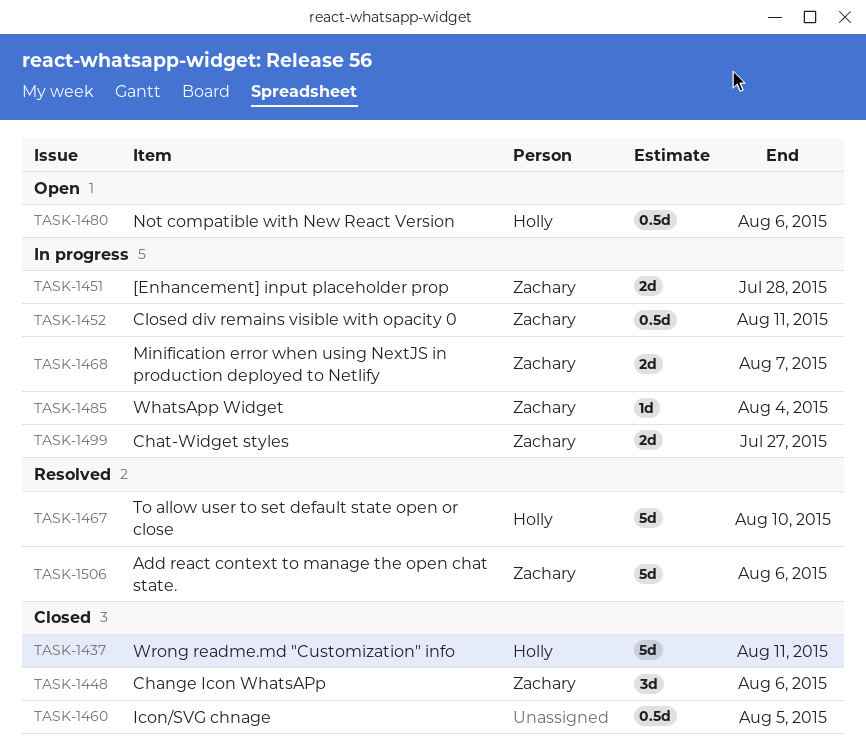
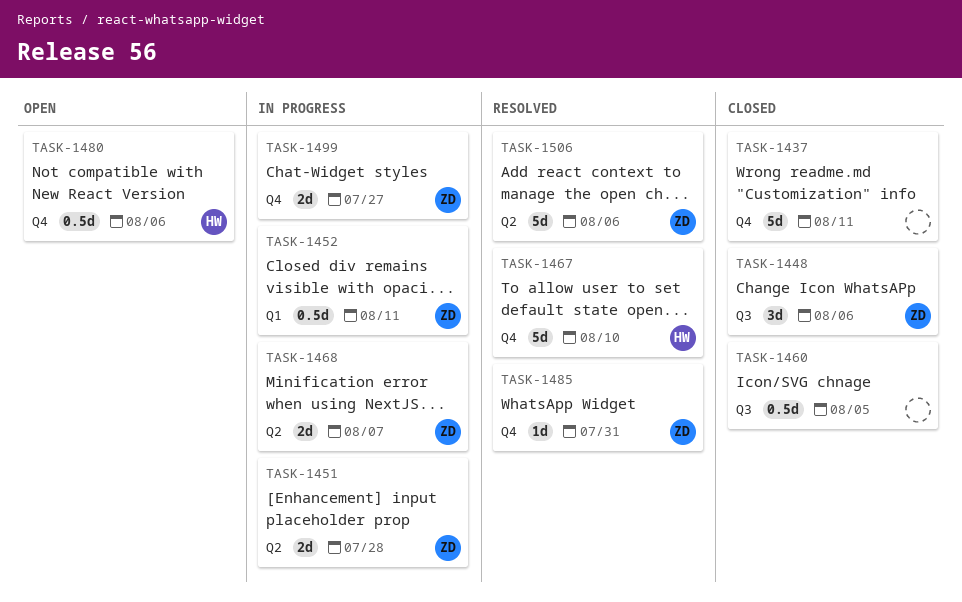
TASK-1437, owner: Holly -> none
TASK-1485, status: In progress -> Resolved
TASK-1485, due: Aug 4 -> Jul 31

